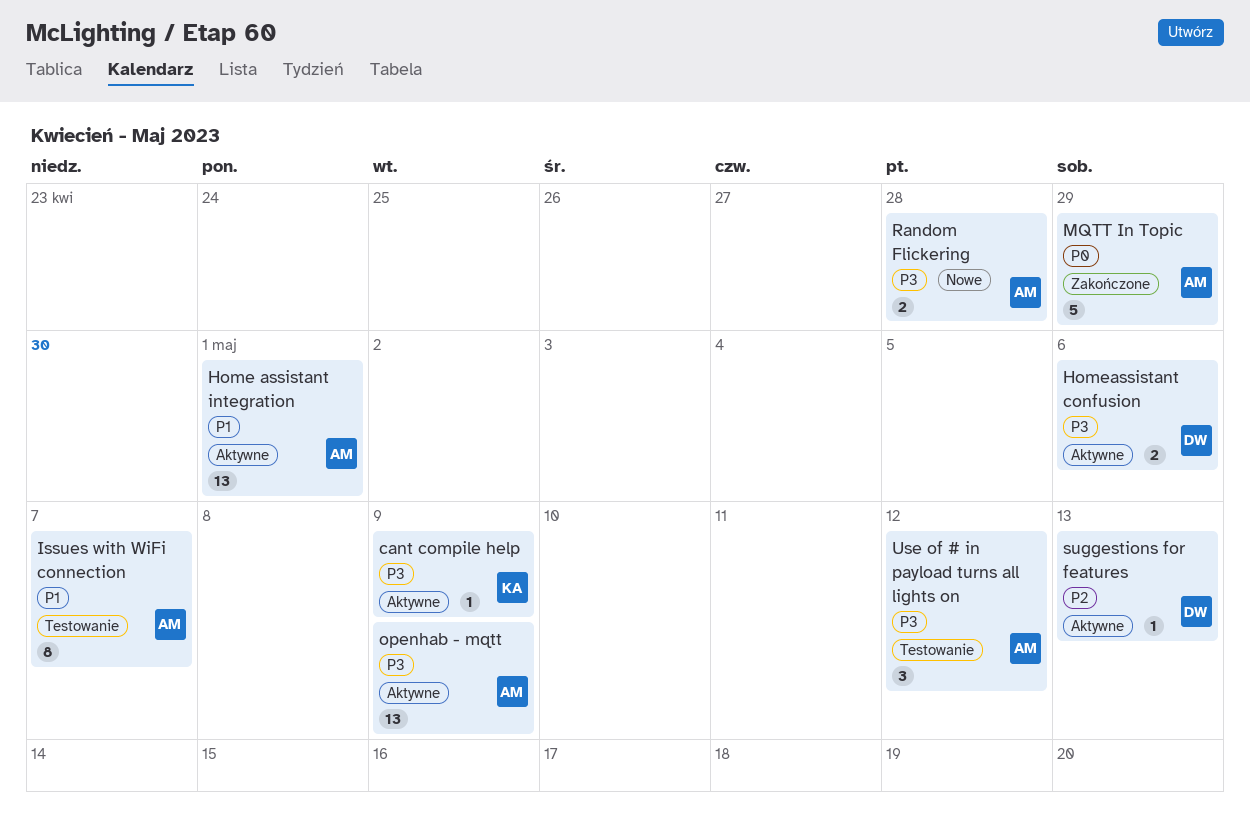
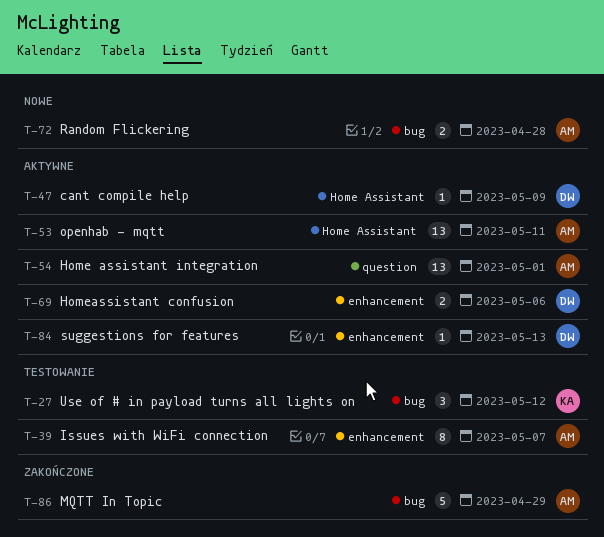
cant compile help, owner: KA -> DW
openhab - mqtt, due: May 9 -> May 11
Use of # in payload turns all lights on, owner: AM -> KA

